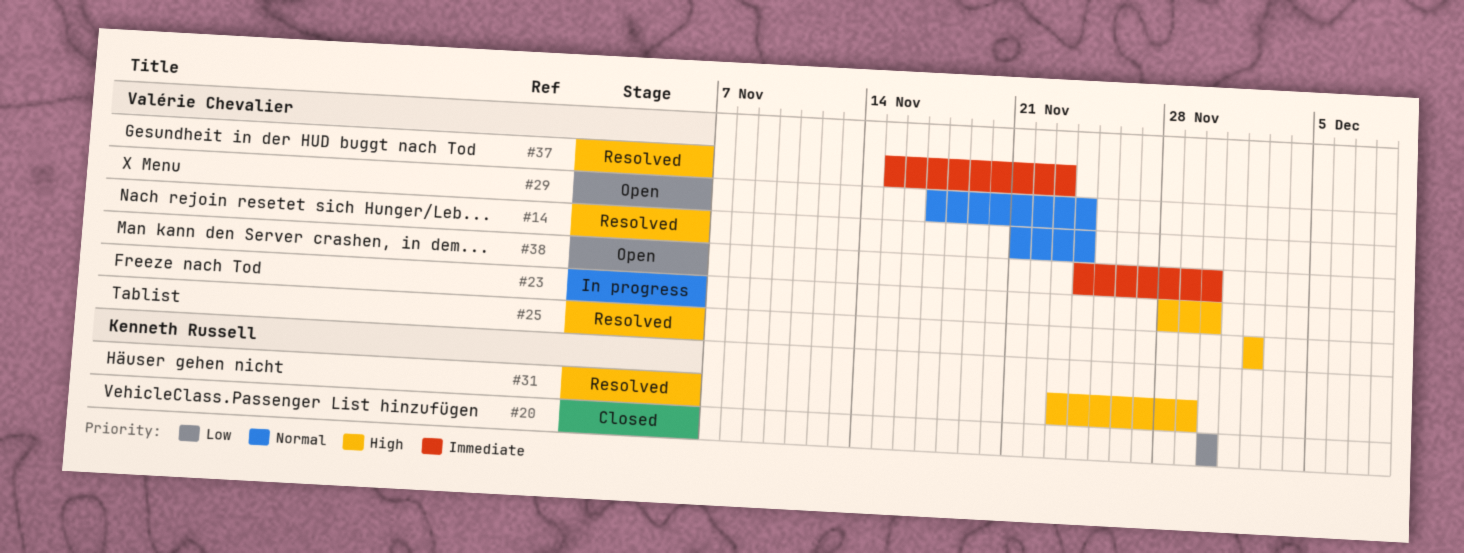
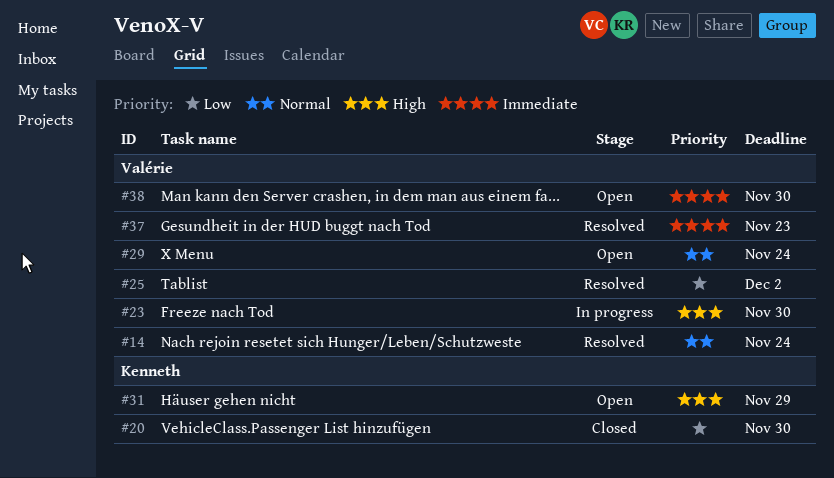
#25, priority: High -> Low
#31, status: Resolved -> Open

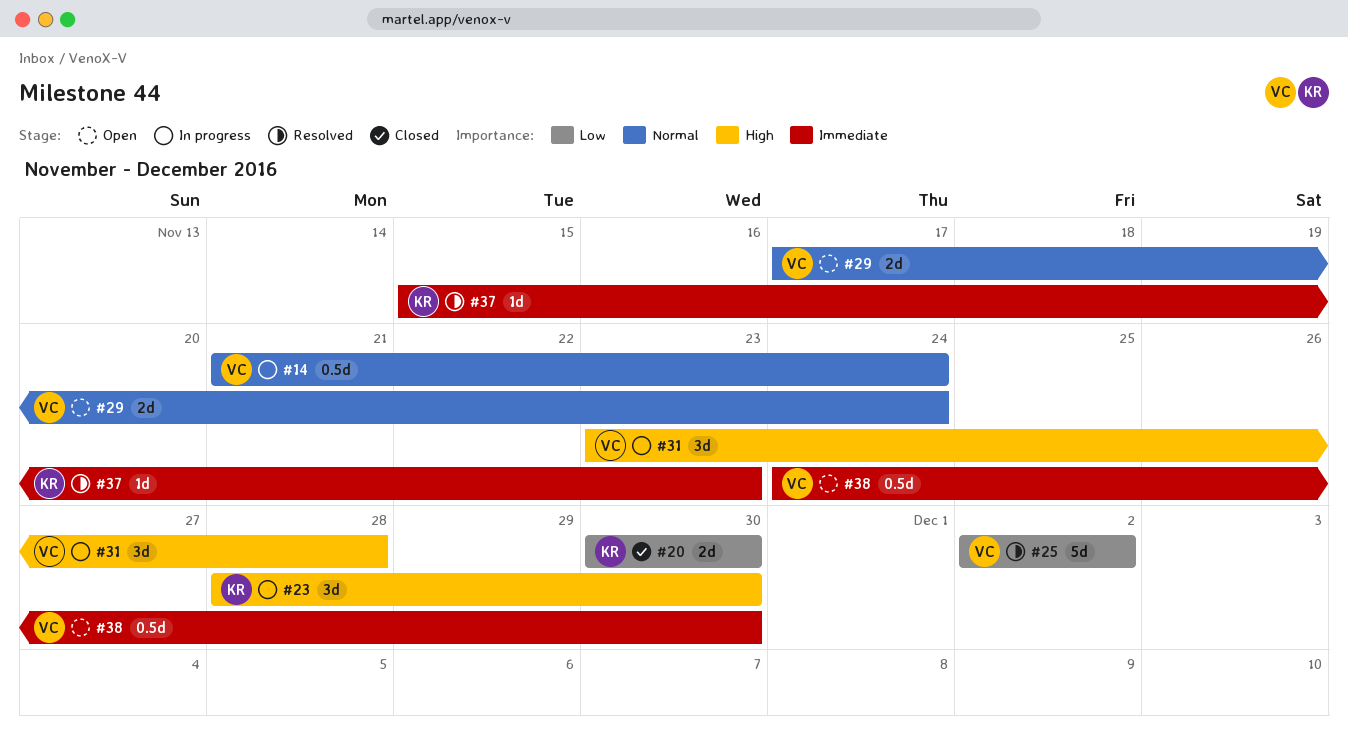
#14, status: Resolved -> In progress
#23, owner: Valérie -> Kenneth
#31, status: Open -> In progress
#31, owner: Kenneth -> Valérie
#31, due: Nov 29 -> Nov 28
#37, owner: Valérie -> Kenneth

